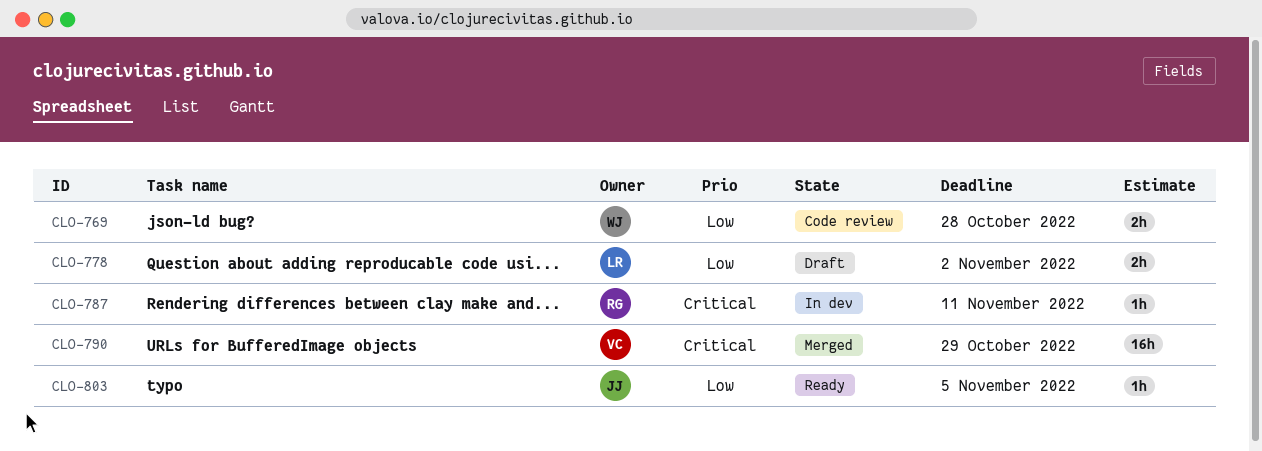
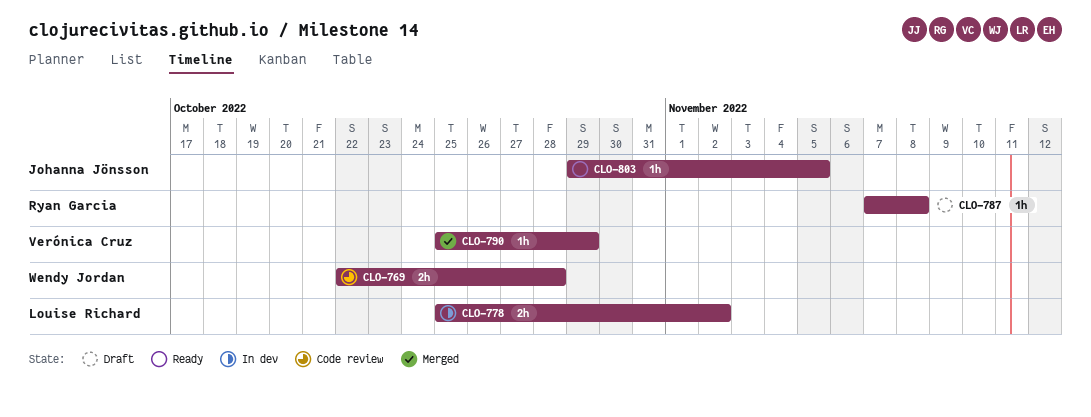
CLO-778, status: Draft -> In dev
CLO-787, status: In dev -> Draft
CLO-787, due: Nov 11 -> Nov 8
CLO-790, estimate: 16h -> 1h

